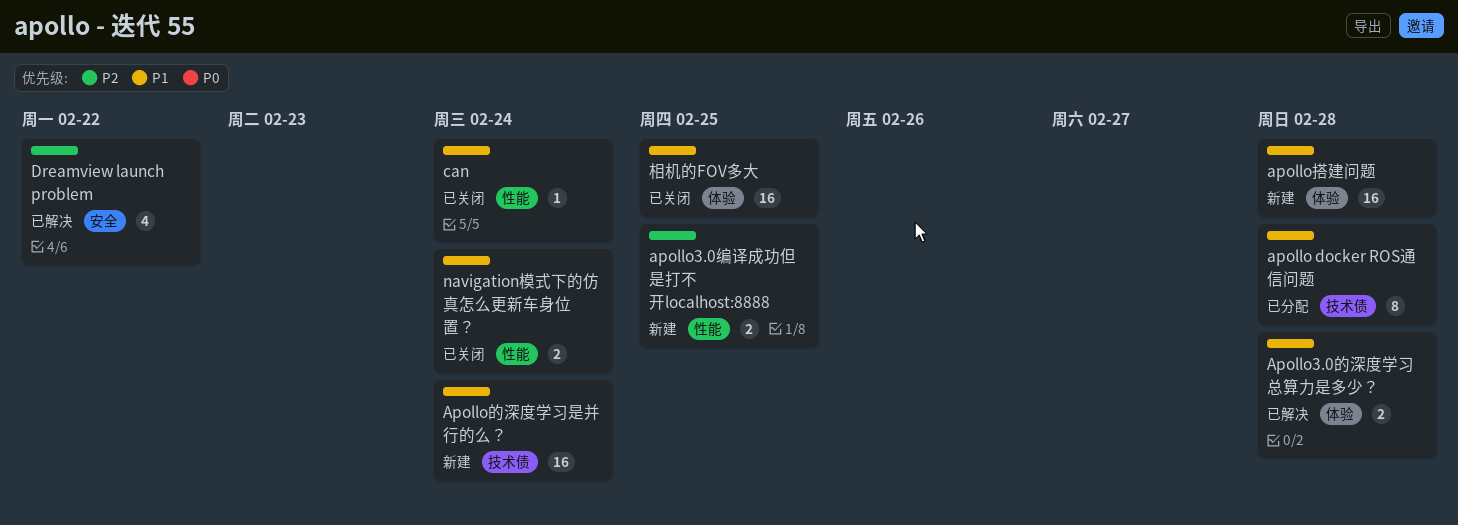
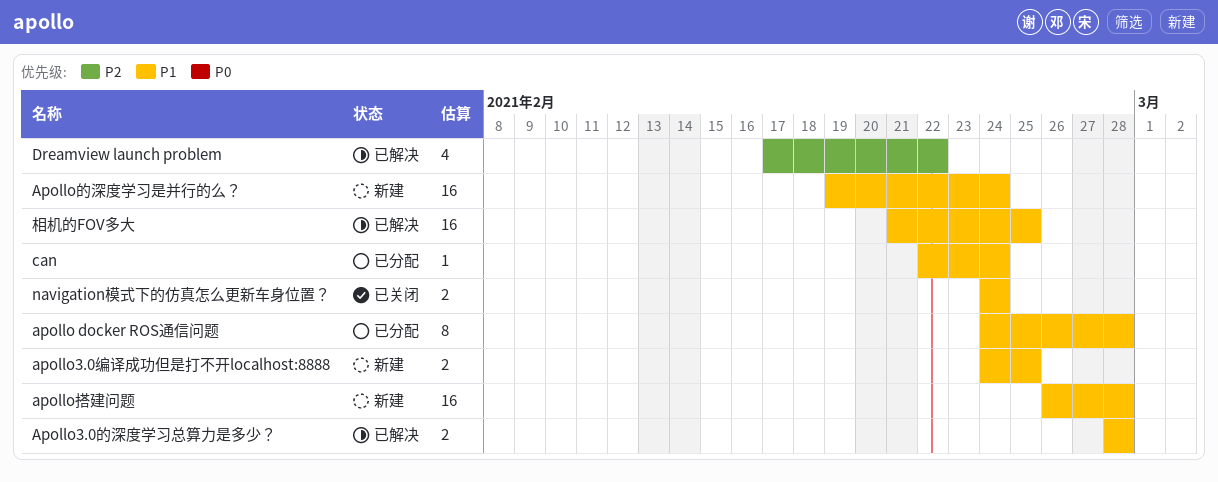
apollo3.0编译成功但是打不开localhost:8888, priority: P2 -> P1
can, status: 已关闭 -> 已分配
相机的FOV多大, status: 已关闭 -> 已解决

